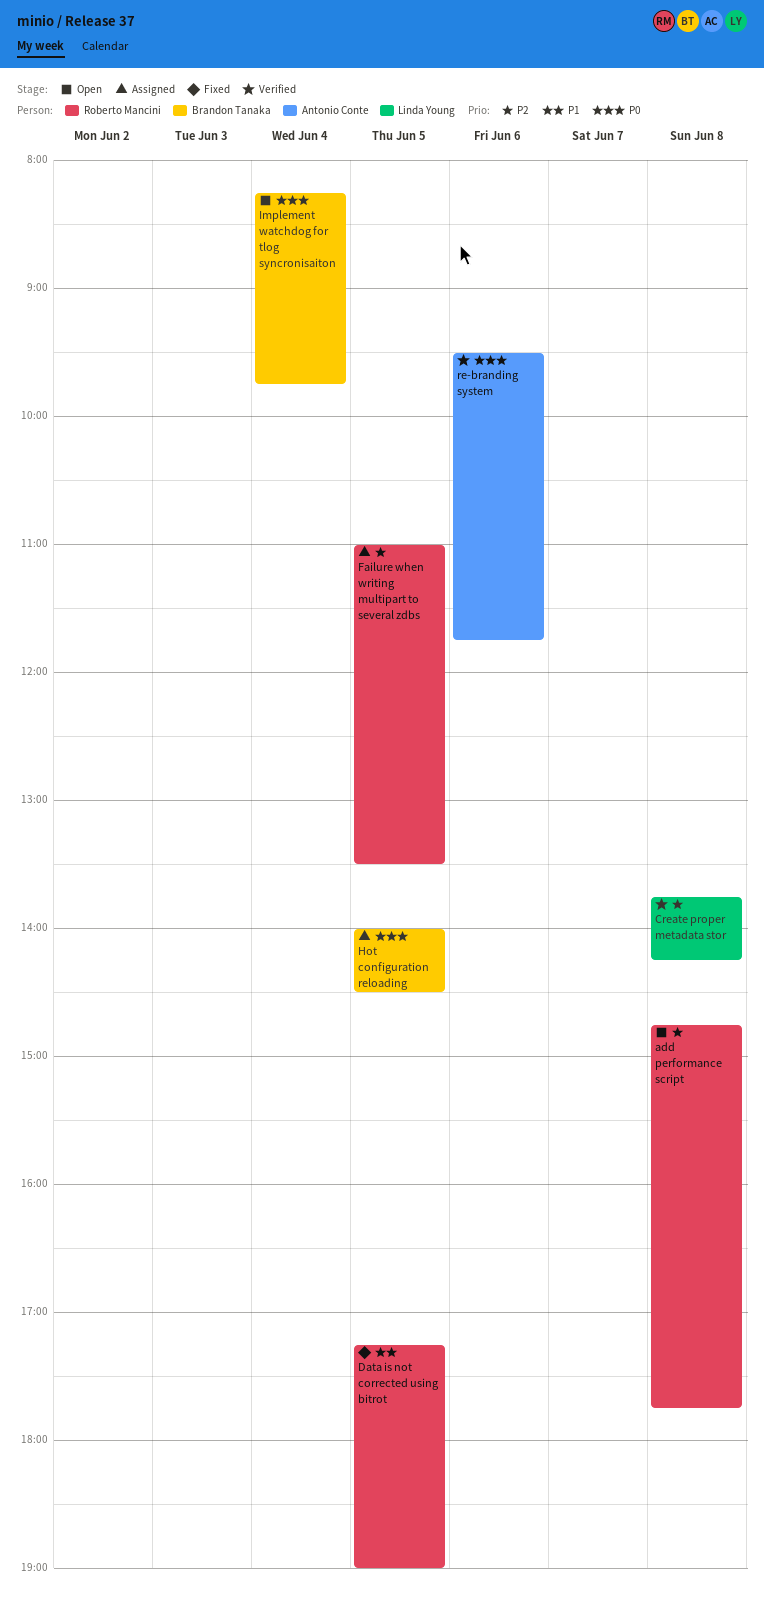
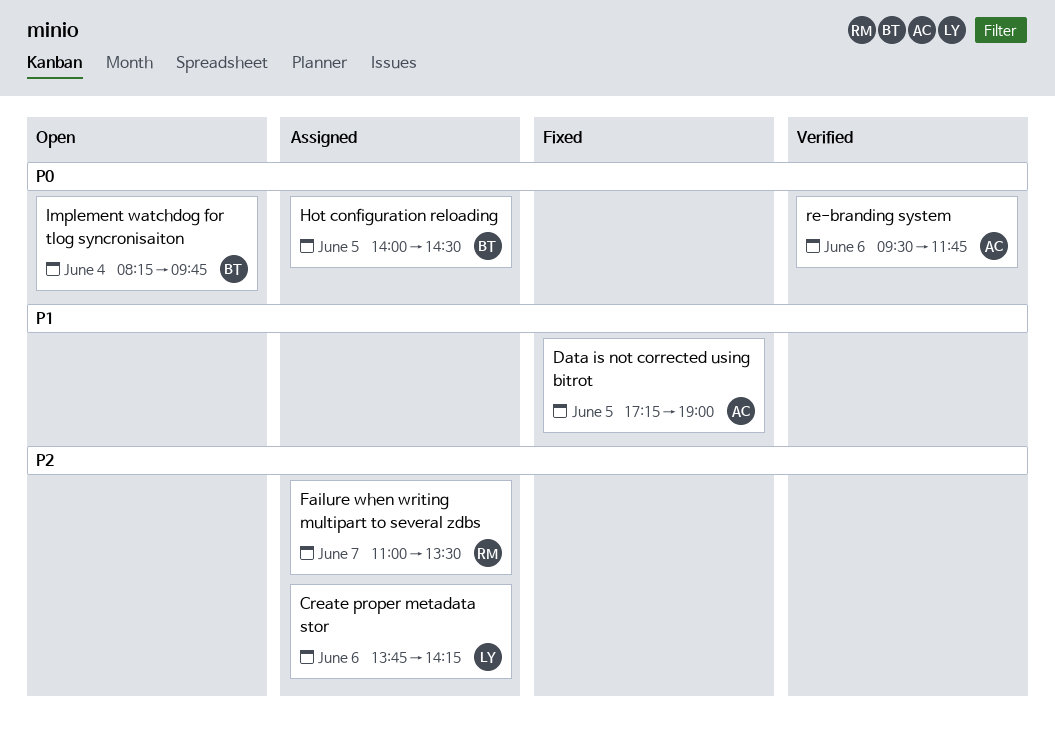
add performance script: present -> none
Create proper metadata stor, status: Verified -> Assigned
Create proper metadata stor, day: Jun 8 -> Jun 6
Data is not corrected using bitrot, owner: Roberto Mancini -> Antonio Conte
Failure when writing multipart to several zdbs, day: Jun 5 -> Jun 7

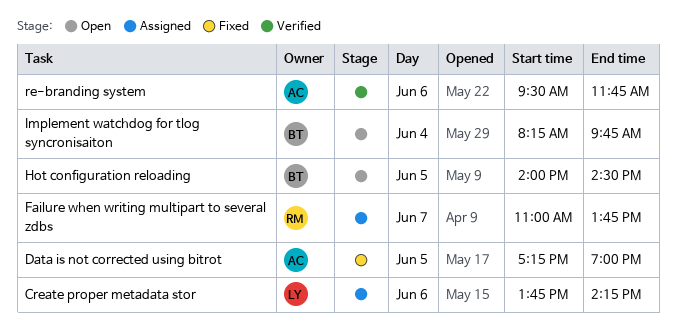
Failure when writing multipart to several zdbs, ends: 13:30 -> 13:45
Hot configuration reloading, status: Assigned -> Open

